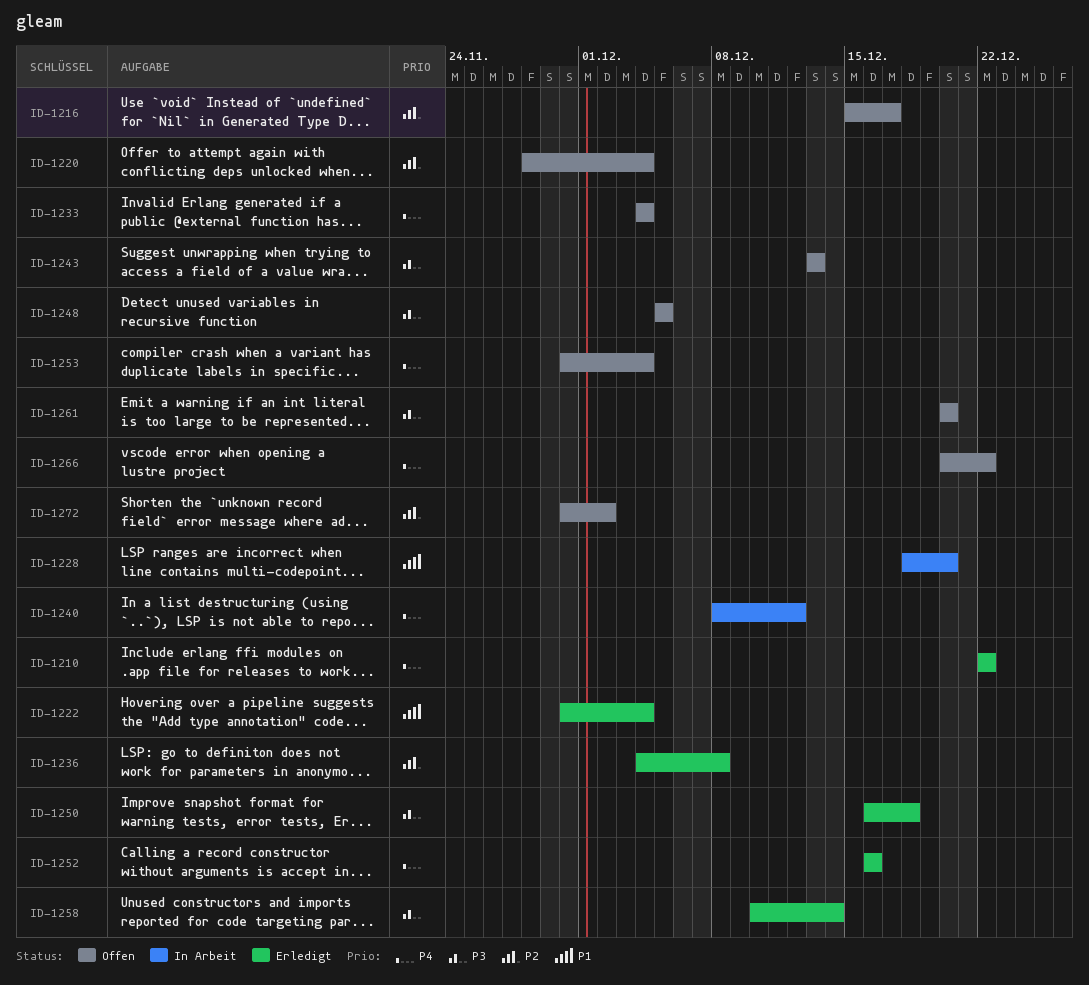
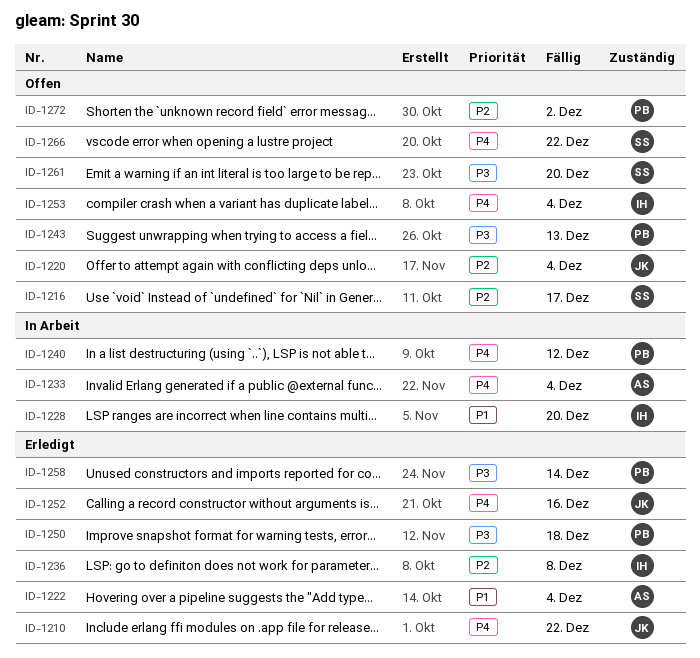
ID-1233, status: Offen -> In Arbeit
ID-1248: present -> none

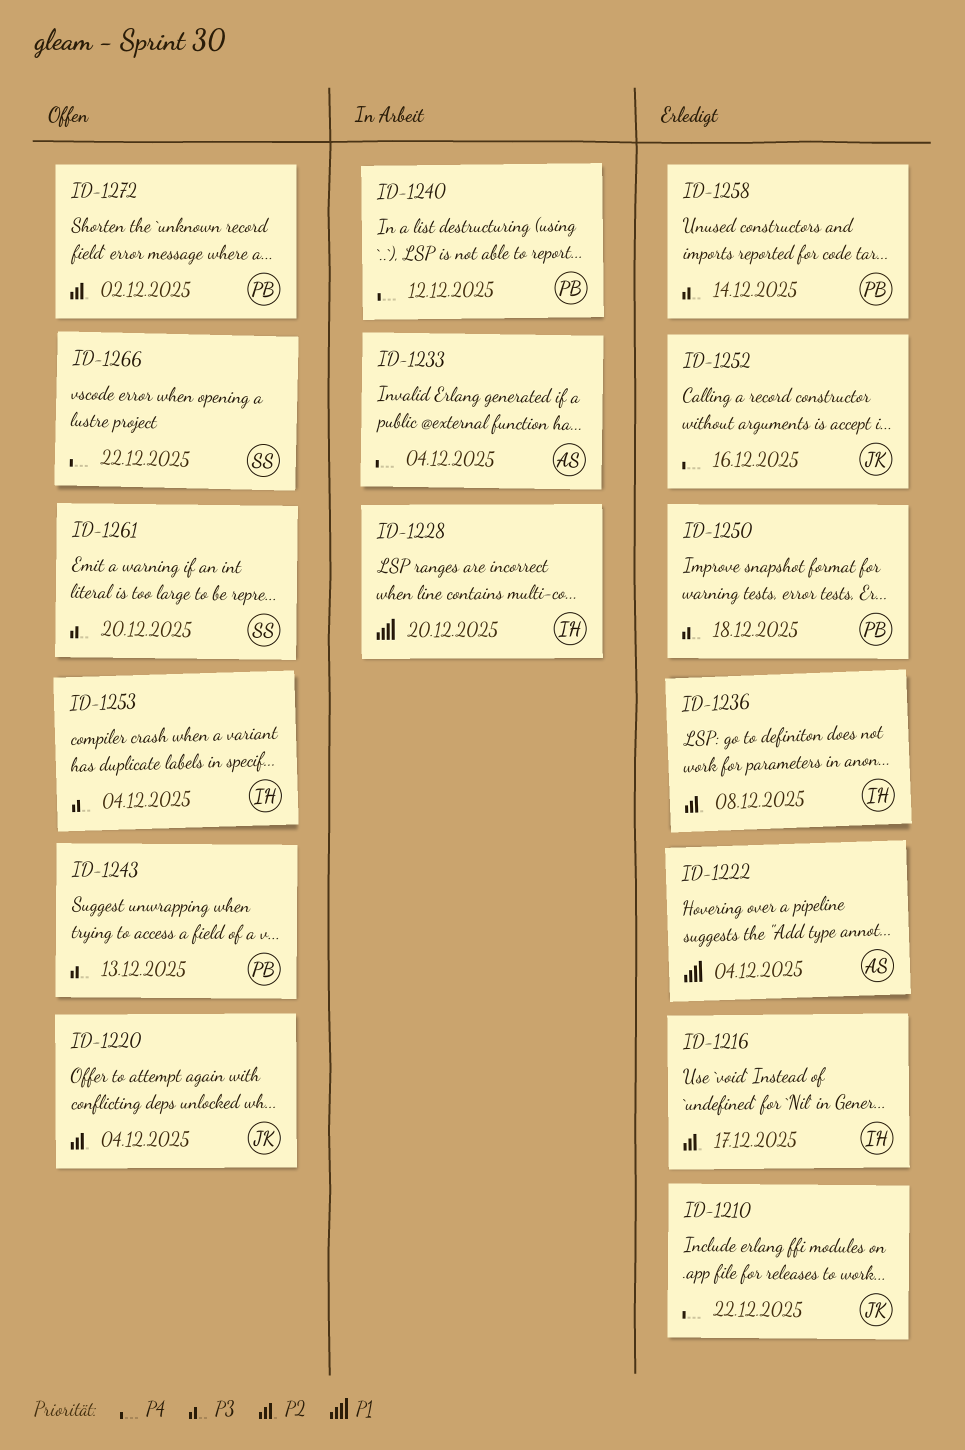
ID-1216, status: Offen -> Erledigt
ID-1216, owner: SS -> IH
ID-1253, priority: P4 -> P3

